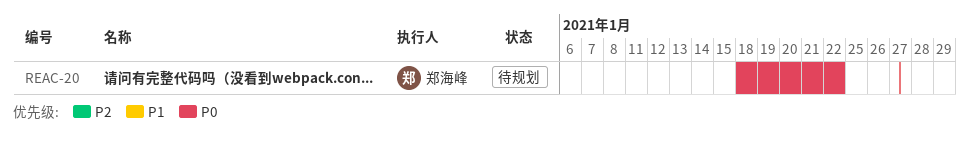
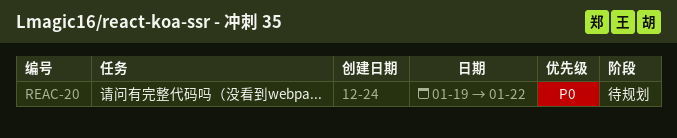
REAC-20, start: Jan 18 -> Jan 19

